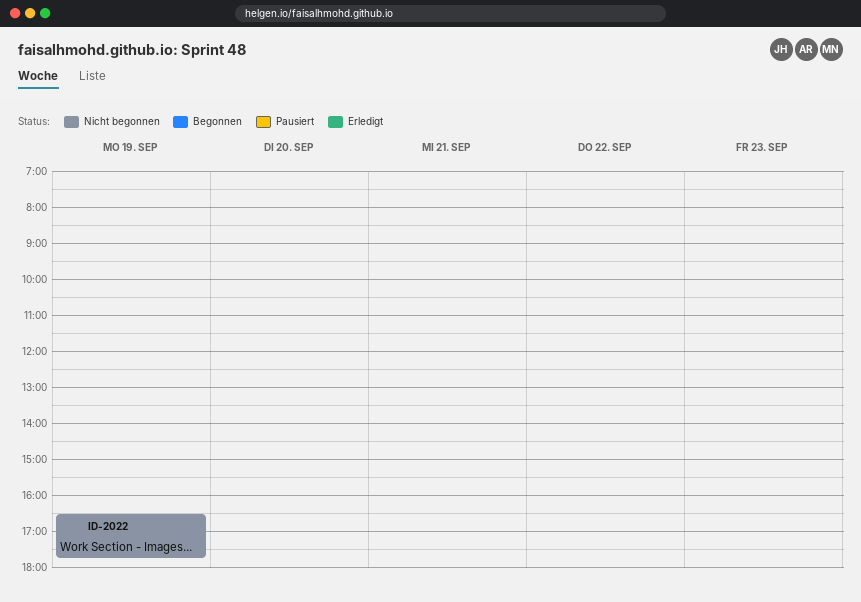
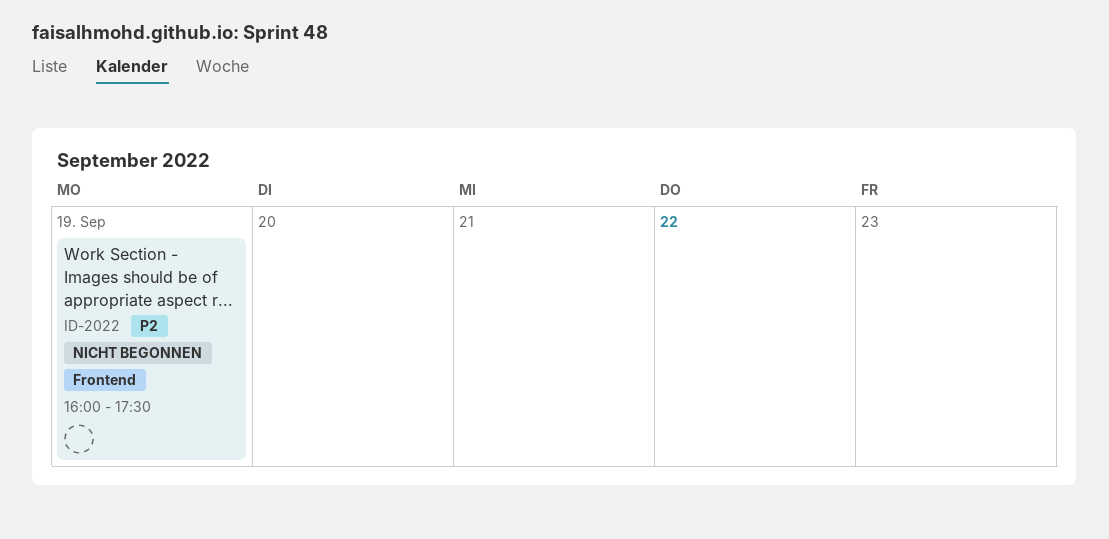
ID-2022, begins: 16:30 -> 16:00
ID-2022, ends: 17:45 -> 17:30

